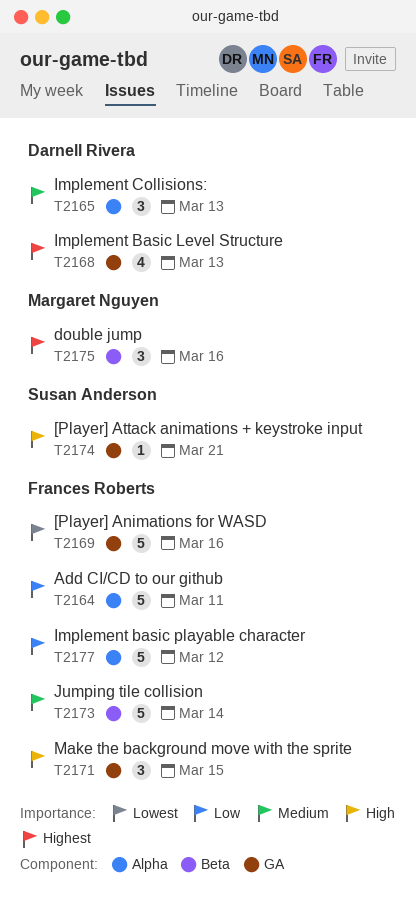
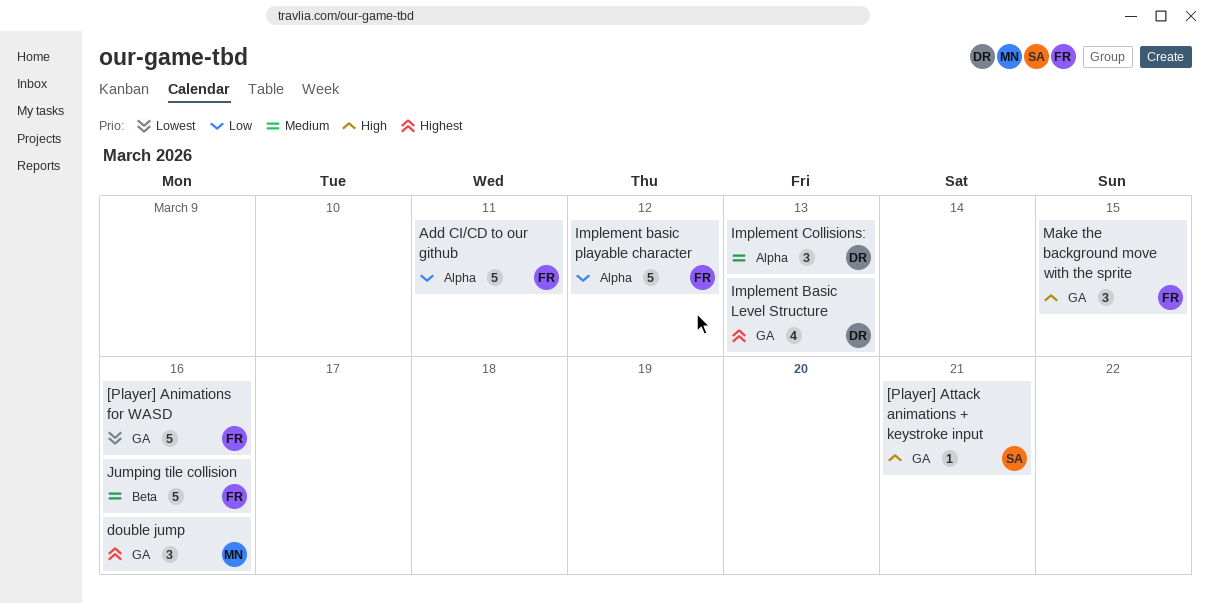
double jump, label: Beta -> GA
Jumping tile collision, due: Mar 14 -> Mar 16

